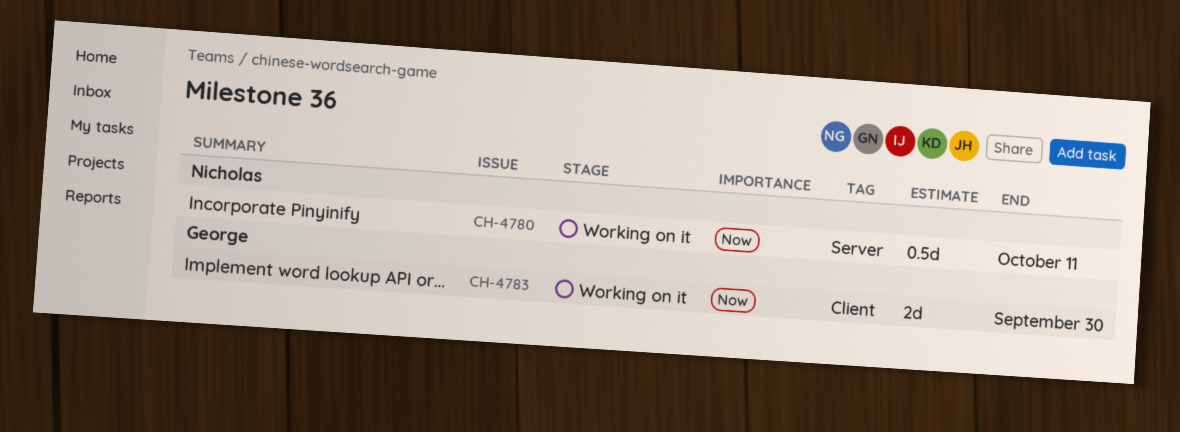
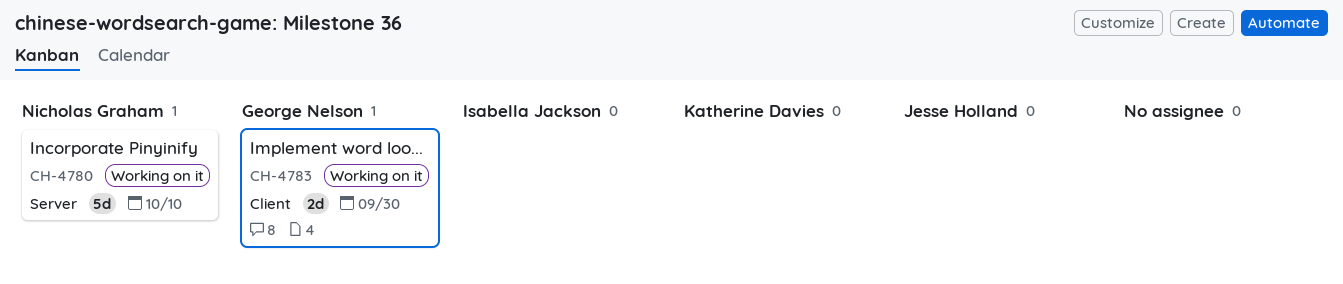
CH-4780, estimate: 0.5d -> 5d
CH-4780, due: Oct 11 -> Oct 10

